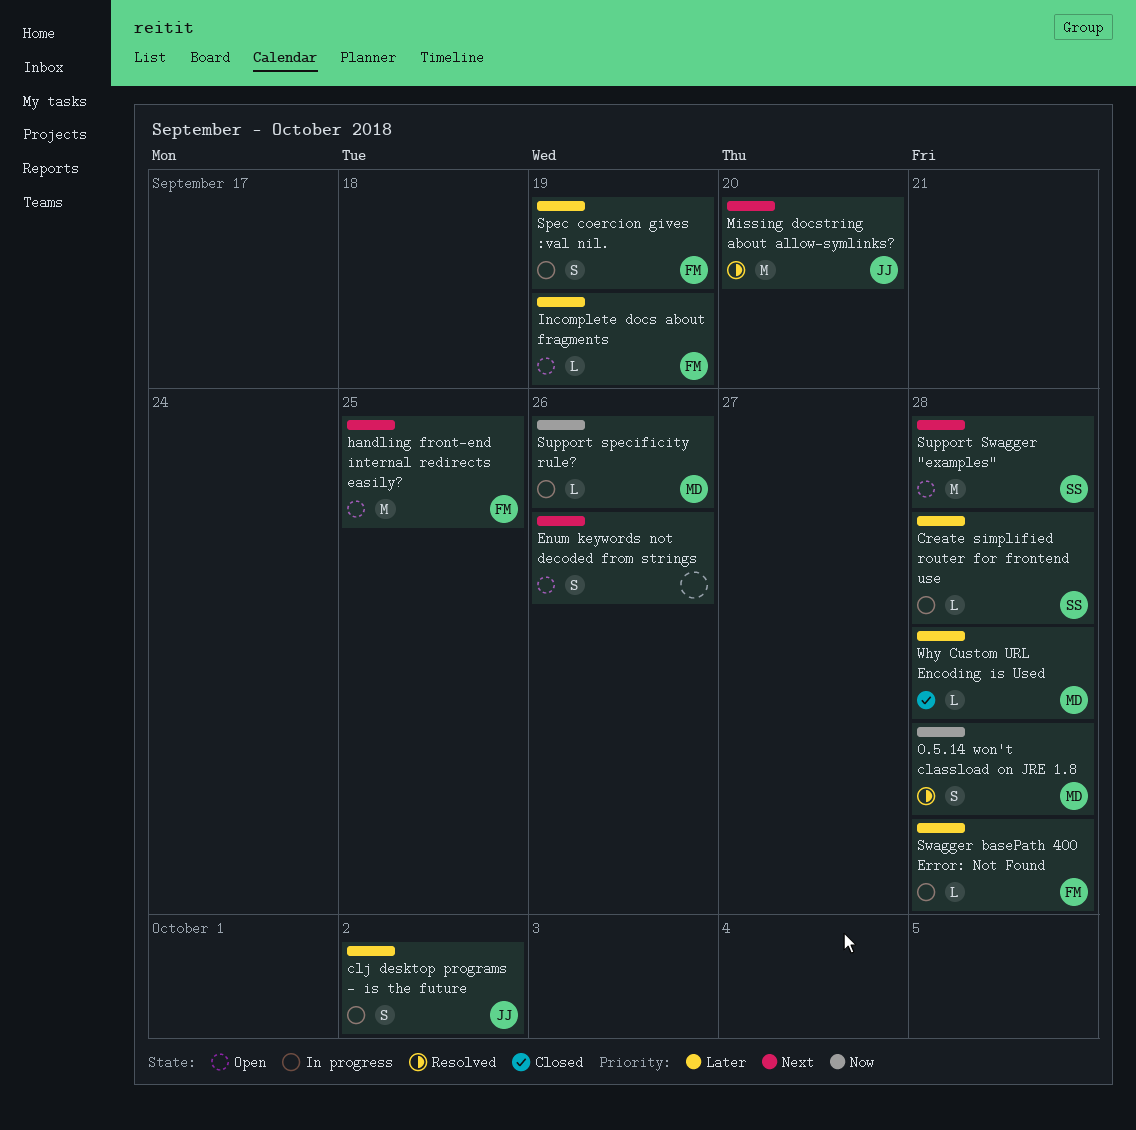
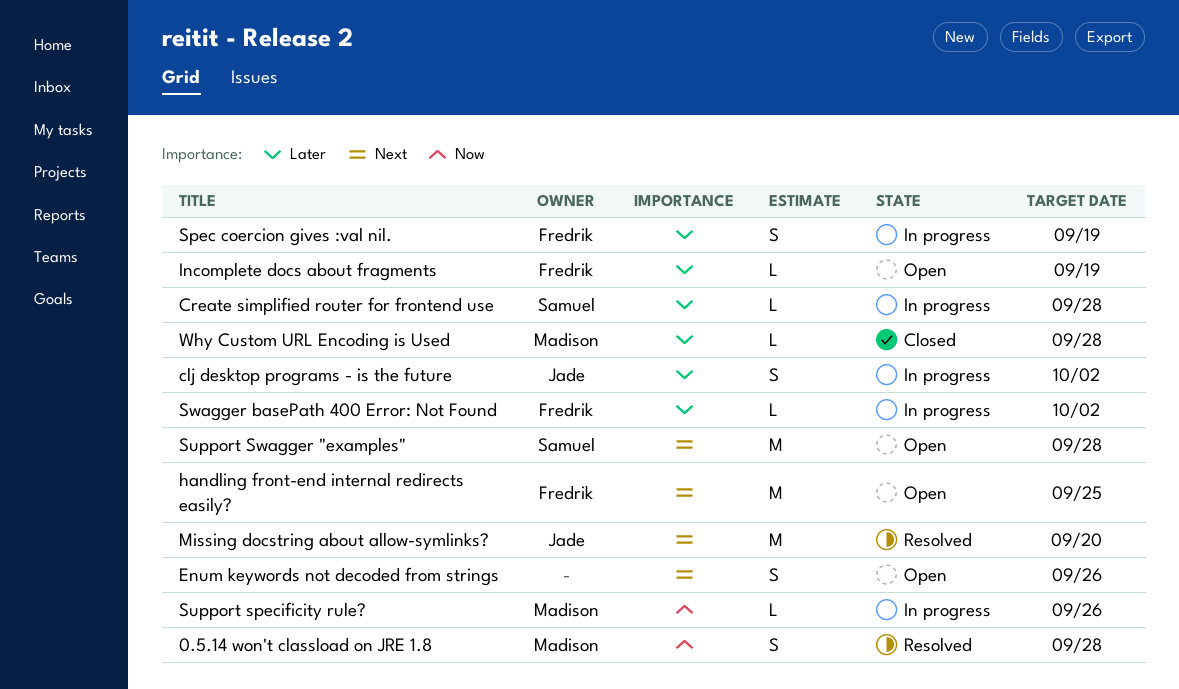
Swagger basePath 400 Error: Not Found, due: Sep 28 -> Oct 2

